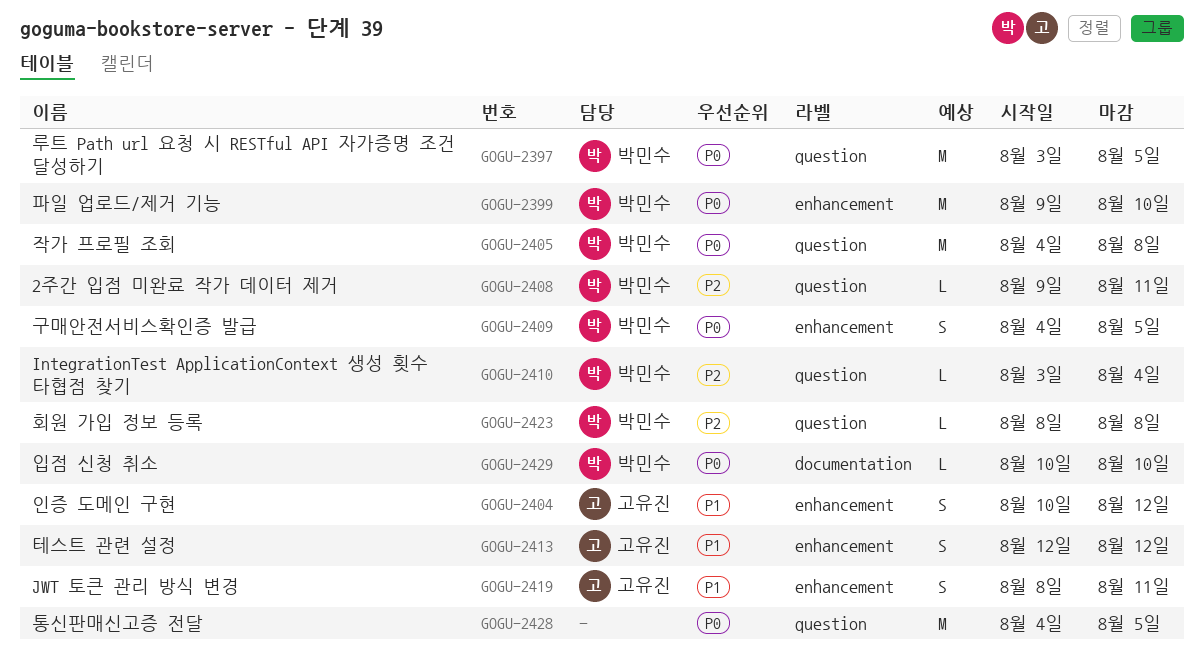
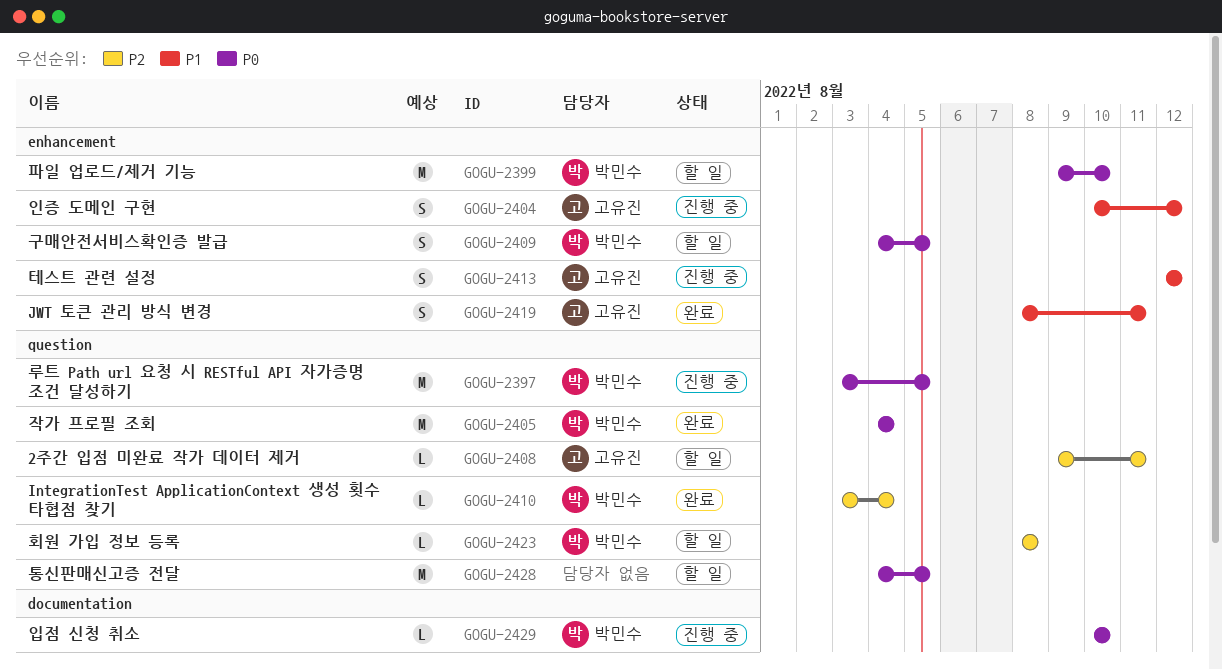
GOGU-2405, due: Aug 8 -> Aug 4
GOGU-2408, owner: 박민수 -> 고유진

